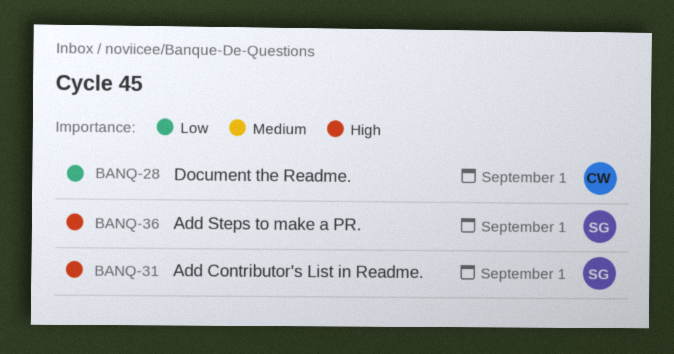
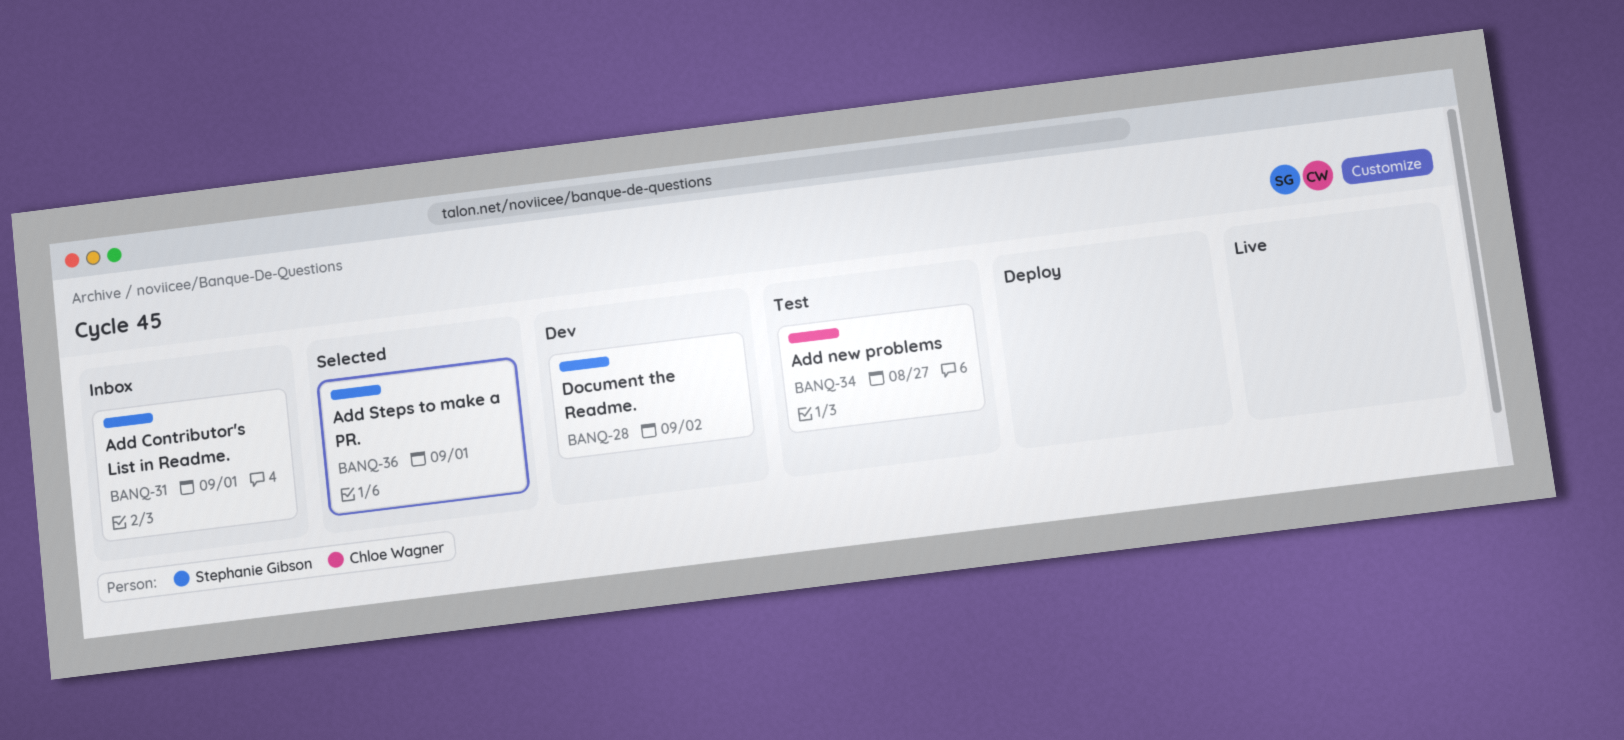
BANQ-28, owner: Chloe Wagner -> Stephanie Gibson
BANQ-28, due: Sep 1 -> Sep 2
BANQ-34: none -> present

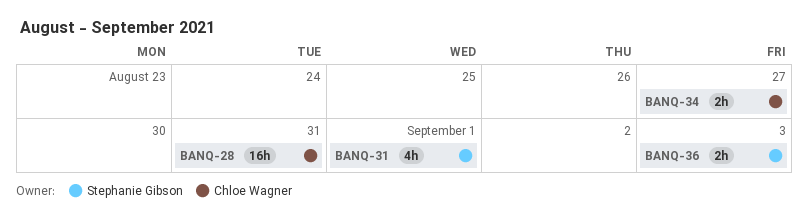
BANQ-28, owner: Stephanie Gibson -> Chloe Wagner
BANQ-28, due: Sep 2 -> Aug 31
BANQ-36, due: Sep 1 -> Sep 3

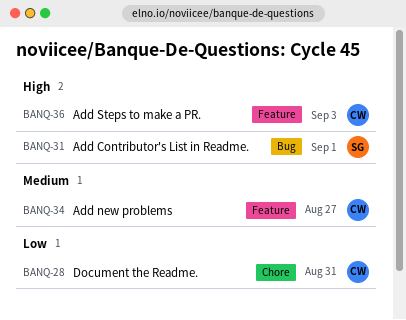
BANQ-36, owner: Stephanie Gibson -> Chloe Wagner

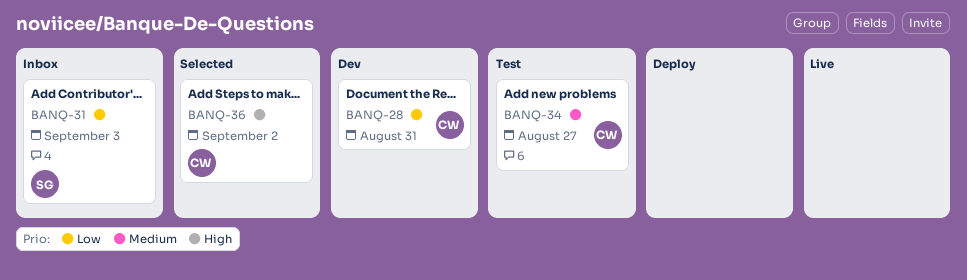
BANQ-31, priority: High -> Low
BANQ-31, due: Sep 1 -> Sep 3
BANQ-36, due: Sep 3 -> Sep 2

